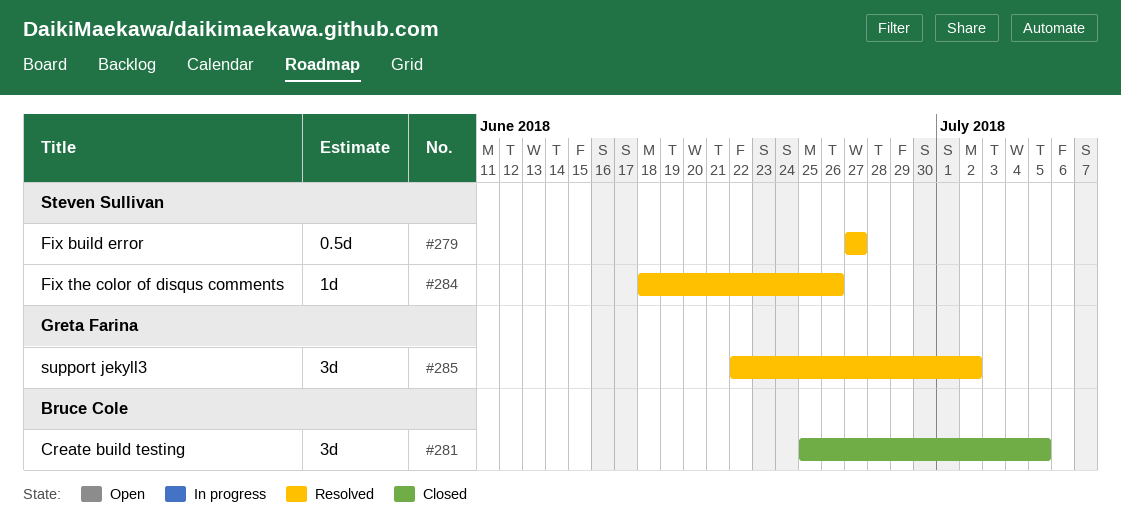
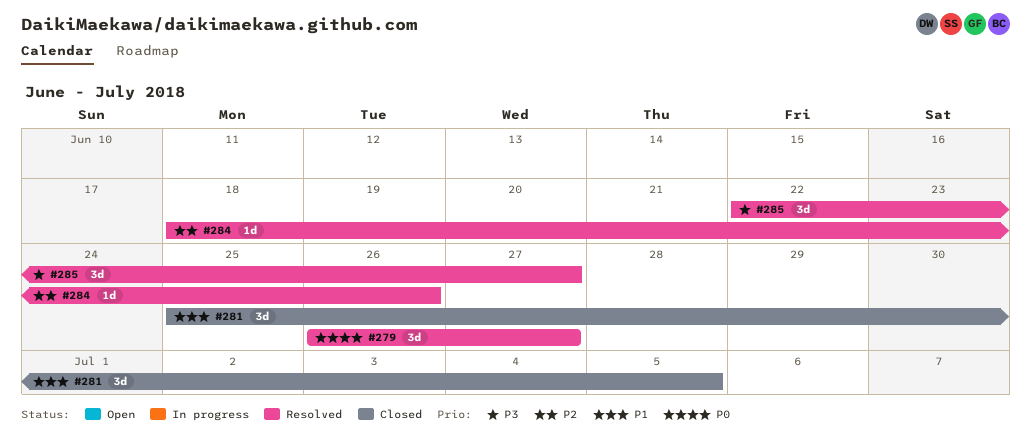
#279, estimate: 0.5d -> 3d
#279, start: Jun 27 -> Jun 26
#285, due: Jul 2 -> Jun 27

